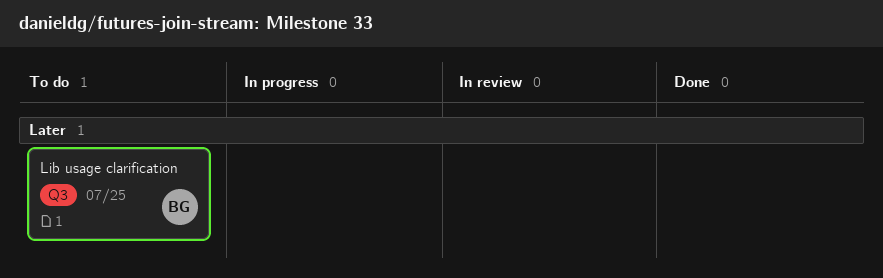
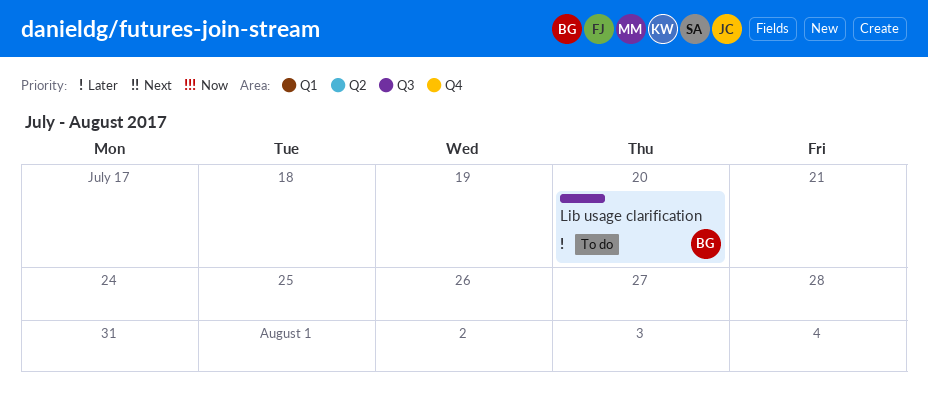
Lib usage clarification, due: Jul 25 -> Jul 20

